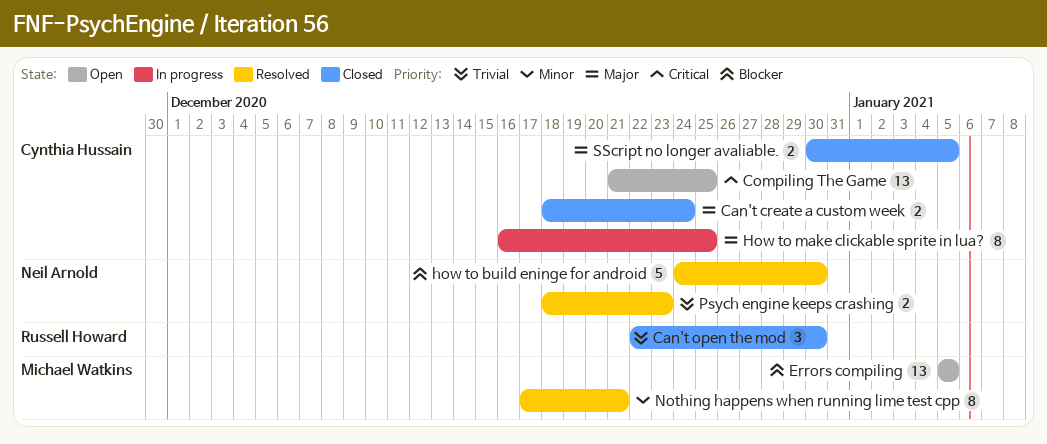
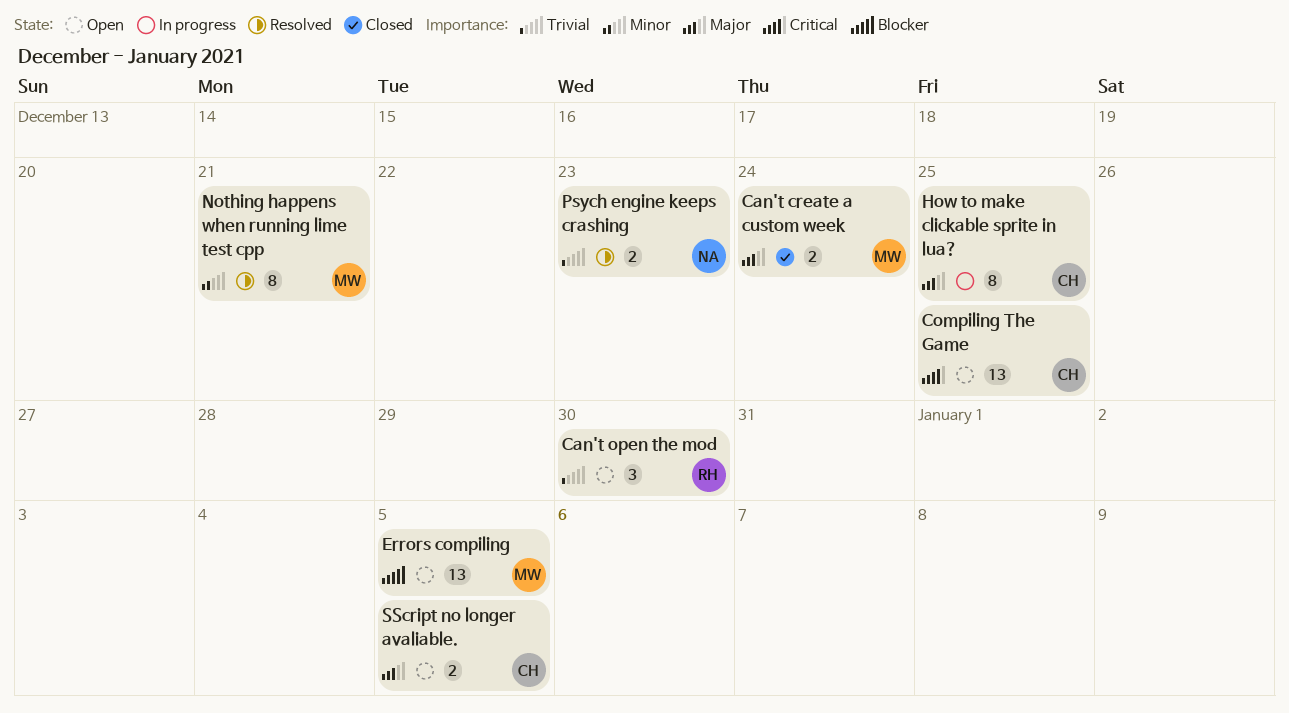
Can't create a custom week, owner: Cynthia Hussain -> Michael Watkins
Can't open the mod, status: Closed -> Open
how to build eninge for android: present -> none
SScript no longer avaliable., status: Closed -> Open

